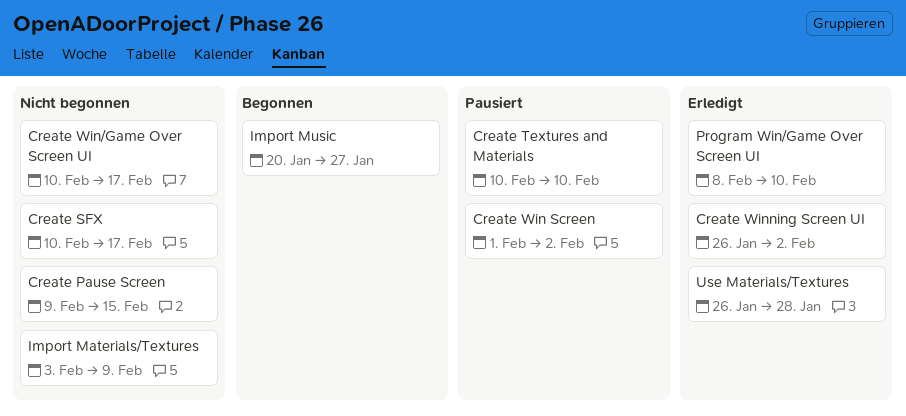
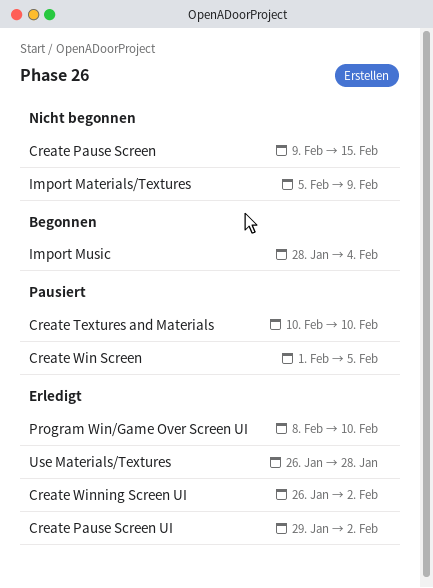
Create Pause Screen UI: none -> present
Create SFX: present -> none
Create Win Screen, due: Feb 2 -> Feb 5
Create Win/Game Over Screen UI: present -> none
Import Materials/Textures, start: Feb 3 -> Feb 5
Import Music, start: Jan 20 -> Jan 28
Import Music, due: Jan 27 -> Feb 4

